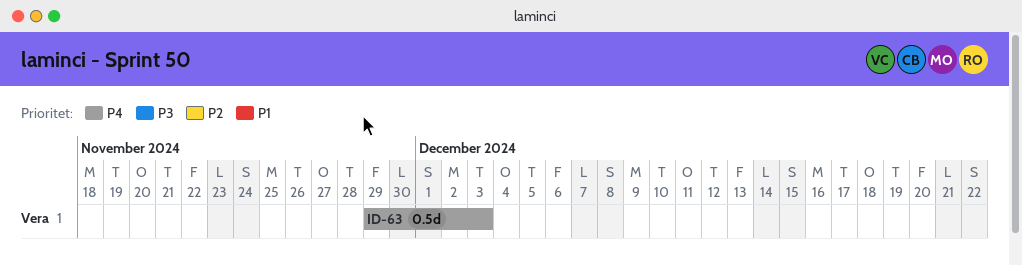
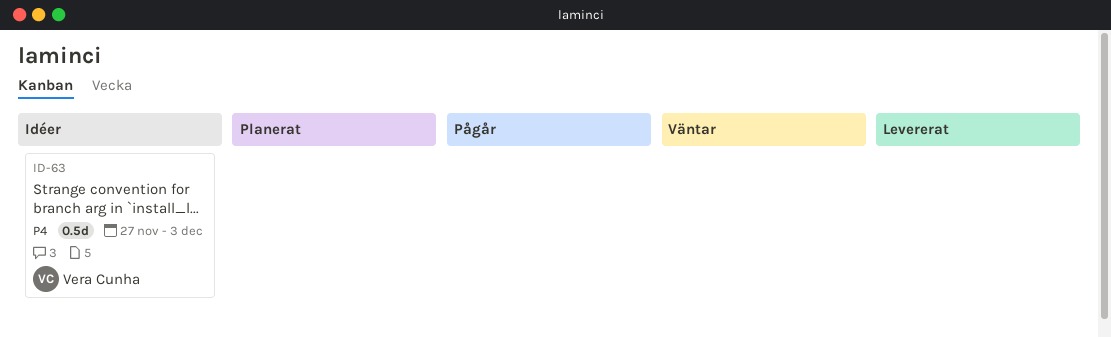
ID-63, start: Nov 29 -> Nov 27

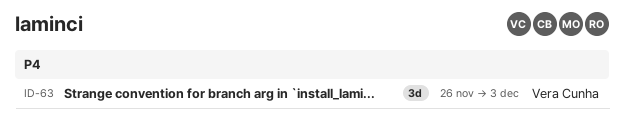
ID-63, estimate: 0.5d -> 3d
ID-63, start: Nov 27 -> Nov 26

